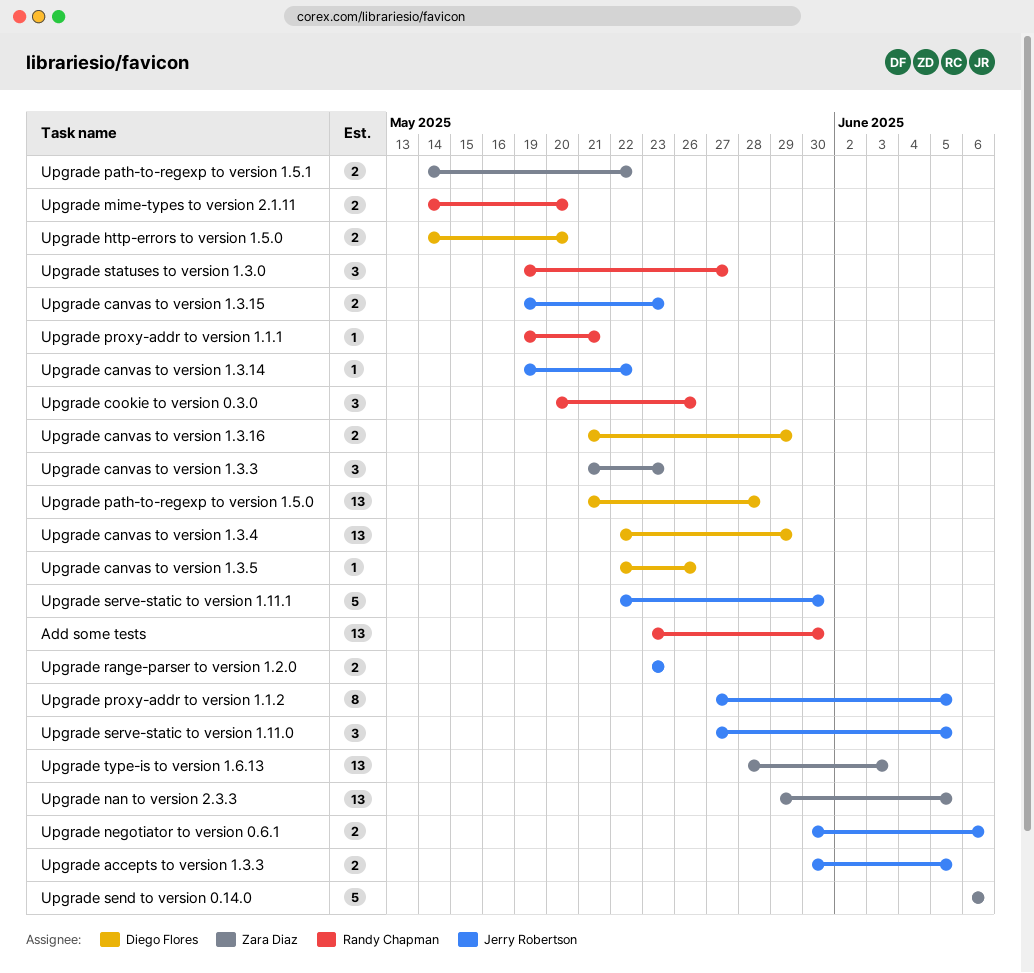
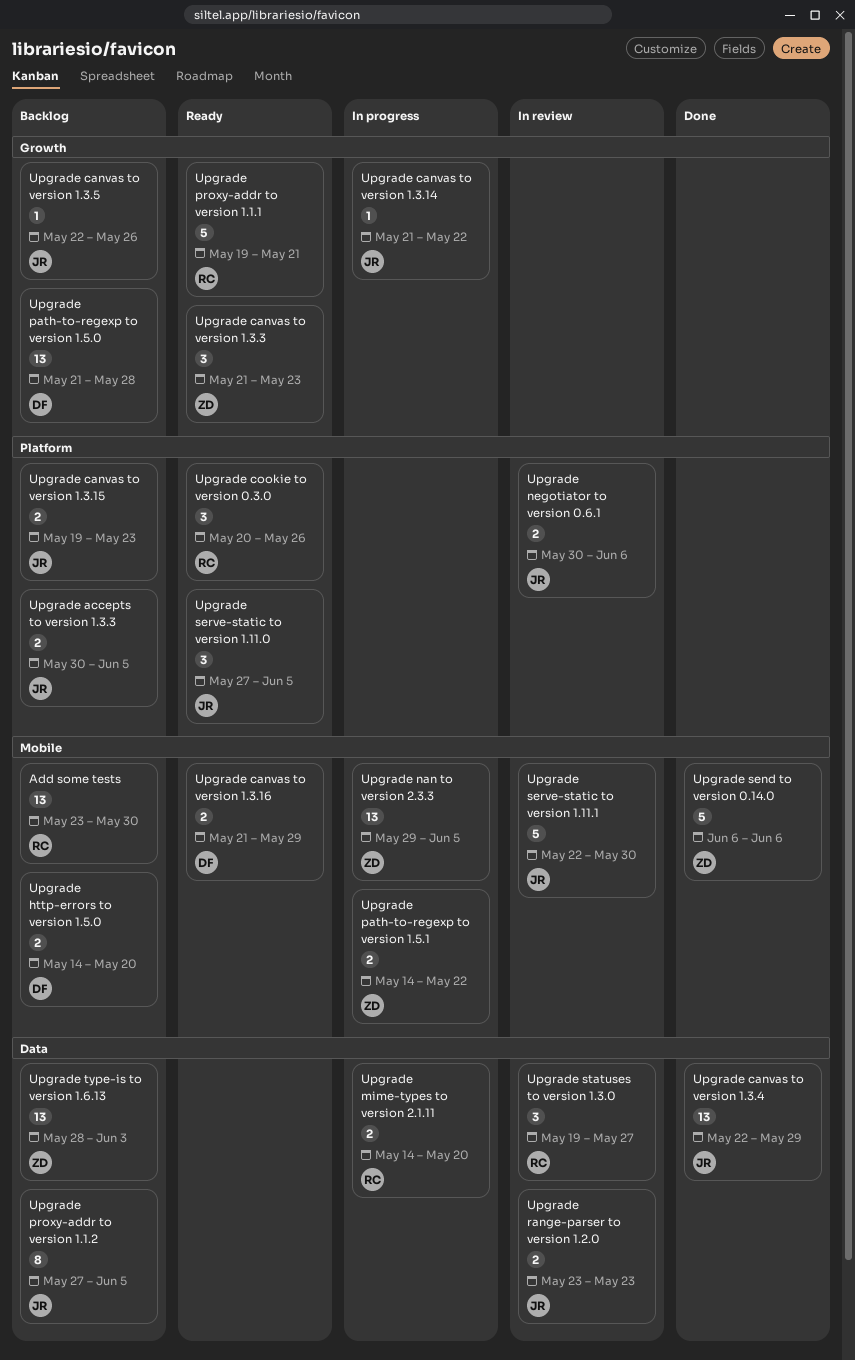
Upgrade canvas to version 1.3.14, start: May 19 -> May 21
Upgrade canvas to version 1.3.4, owner: Diego Flores -> Jerry Robertson
Upgrade canvas to version 1.3.5, owner: Diego Flores -> Jerry Robertson
Upgrade proxy-addr to version 1.1.1, estimate: 1 -> 5

